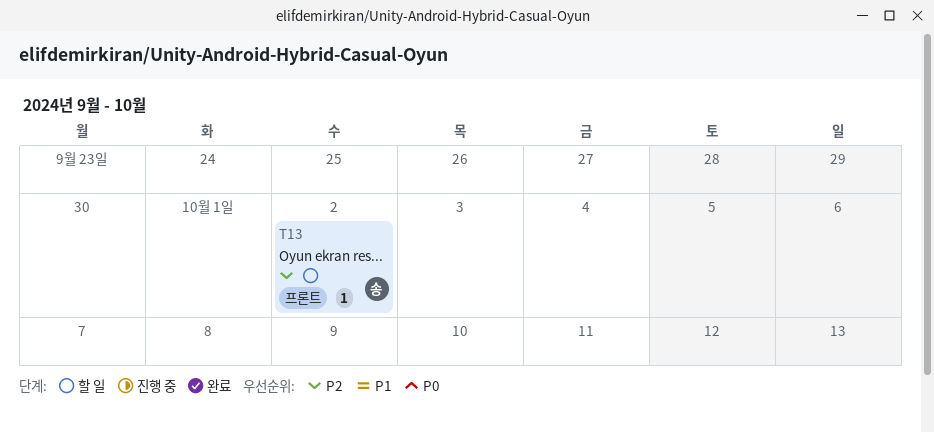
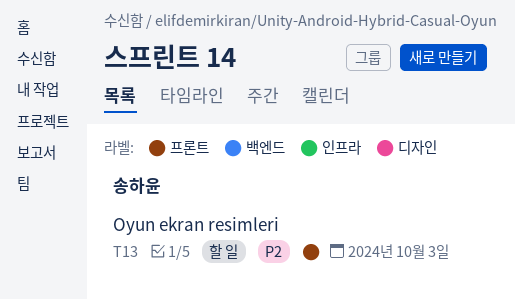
T13, due: Oct 2 -> Oct 3

